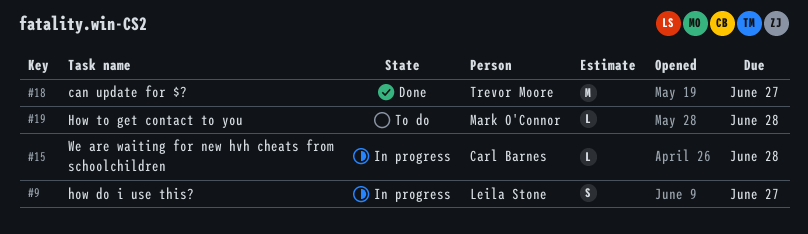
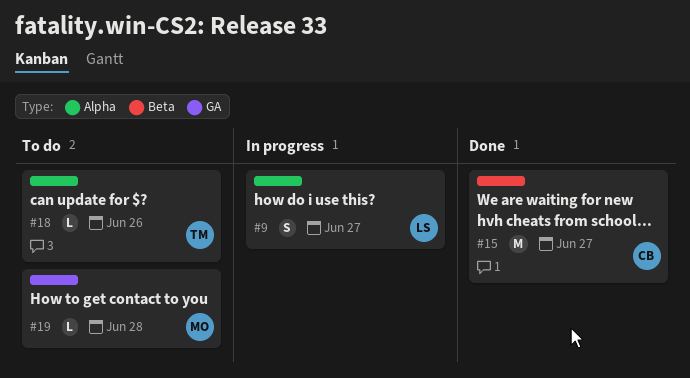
#15, status: In progress -> Done
#15, estimate: L -> M
#15, due: Jun 28 -> Jun 27
#18, status: Done -> To do
#18, estimate: M -> L
#18, due: Jun 27 -> Jun 26

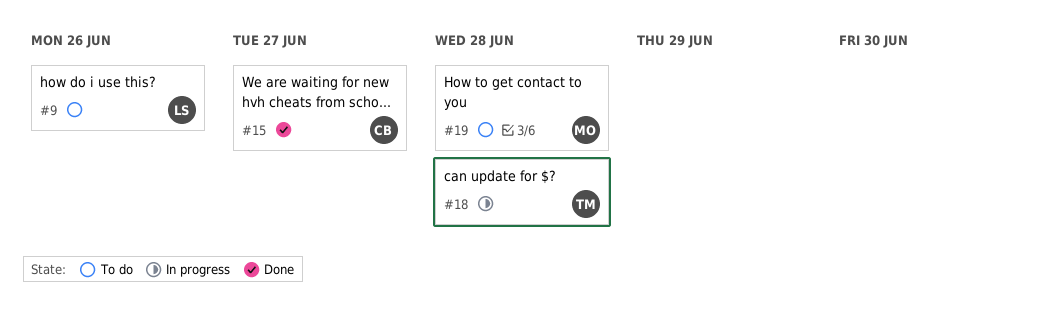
#9, status: In progress -> To do
#9, due: Jun 27 -> Jun 26
#18, status: To do -> In progress
#18, due: Jun 26 -> Jun 28

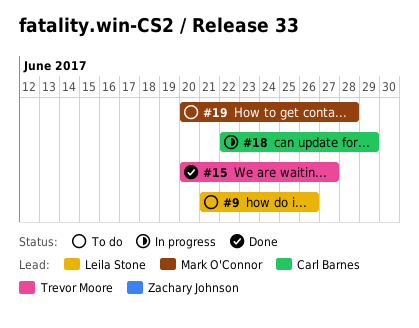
#15, owner: Carl Barnes -> Trevor Moore
#18, owner: Trevor Moore -> Carl Barnes
#18, due: Jun 28 -> Jun 29

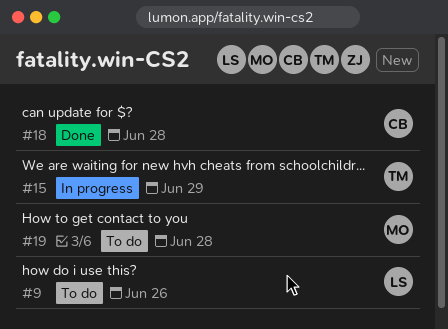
#15, status: Done -> In progress
#15, due: Jun 27 -> Jun 29
#18, status: In progress -> Done
#18, due: Jun 29 -> Jun 28

